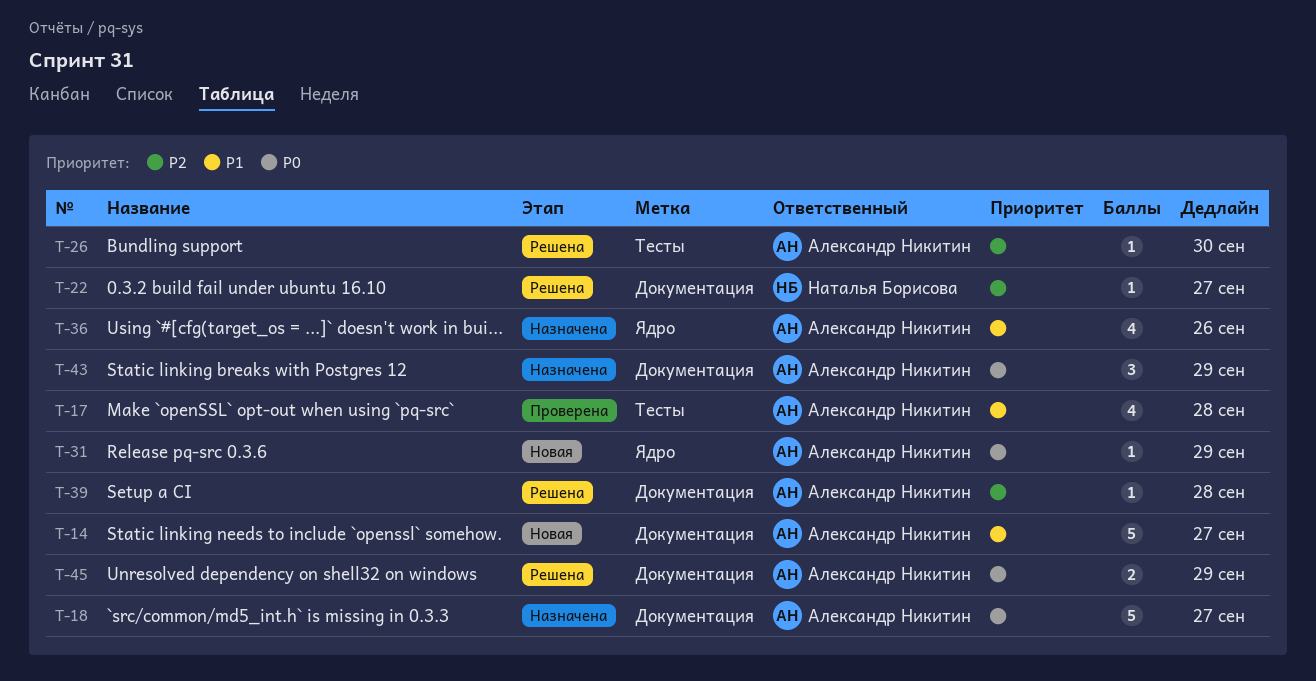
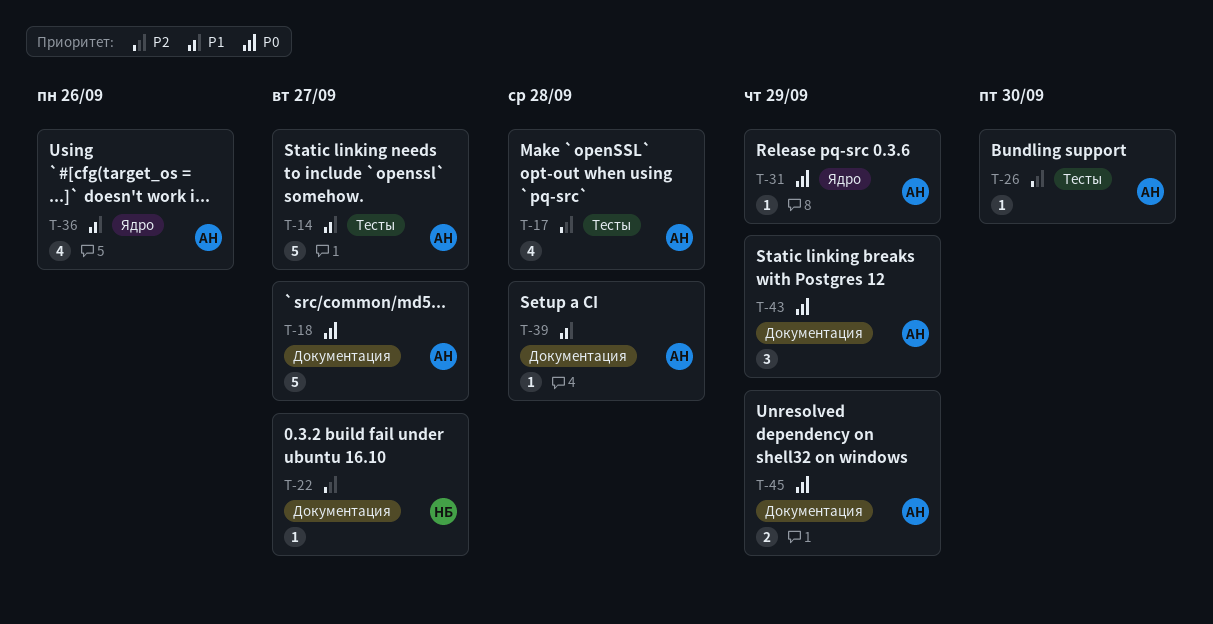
T-14, label: Документация -> Тесты
T-17, priority: P1 -> P2
T-39, priority: P2 -> P1

